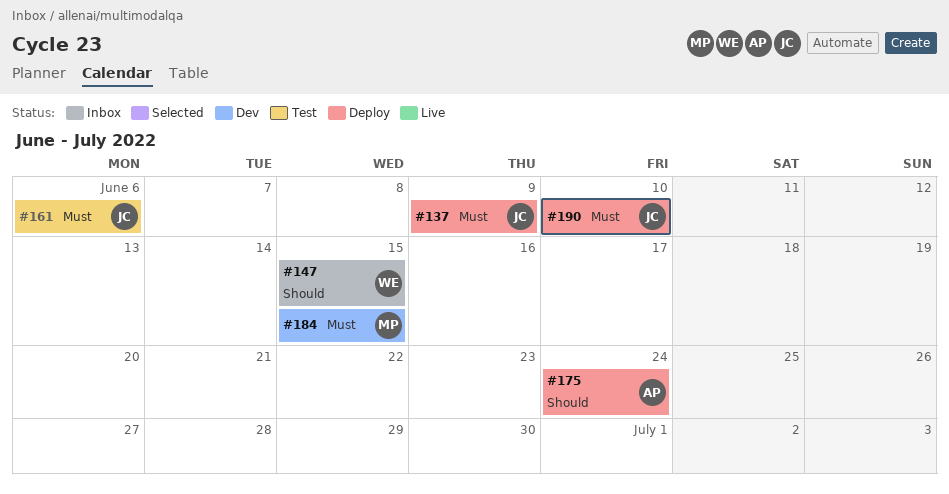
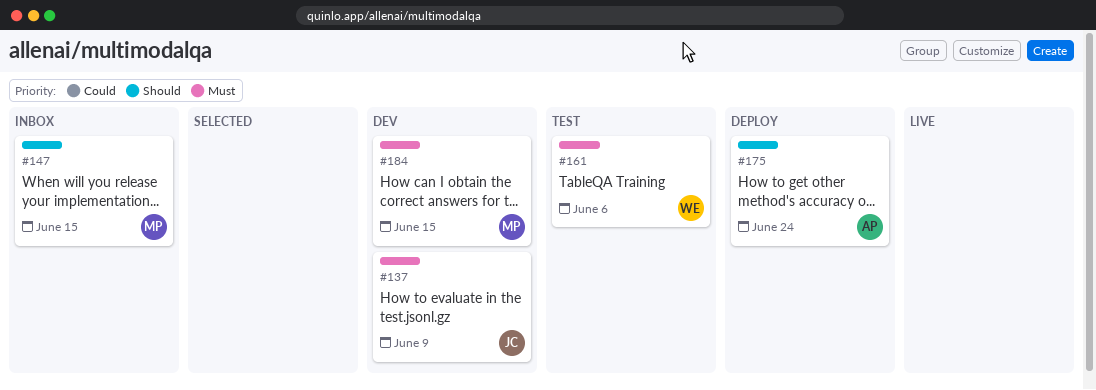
#137, status: Deploy -> Dev
#147, owner: WE -> MP
#161, owner: JC -> WE
#190: present -> none

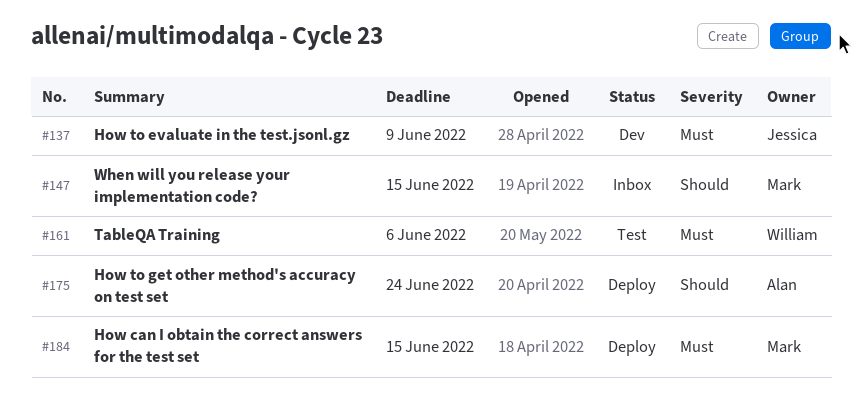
#184, status: Dev -> Deploy

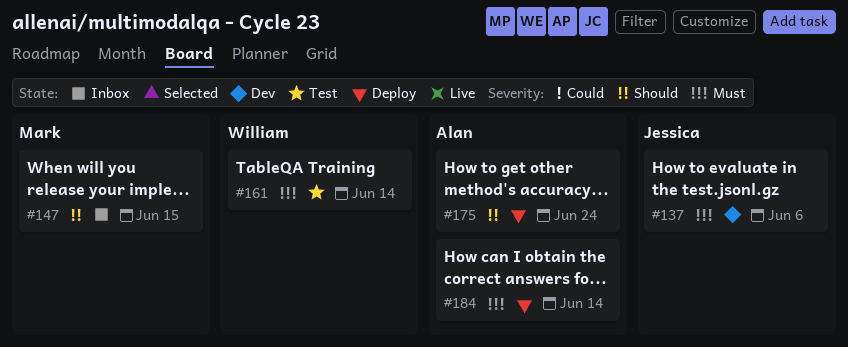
#137, due: Jun 9 -> Jun 6
#161, due: Jun 6 -> Jun 14
#184, owner: Mark -> Alan
#184, due: Jun 15 -> Jun 14

